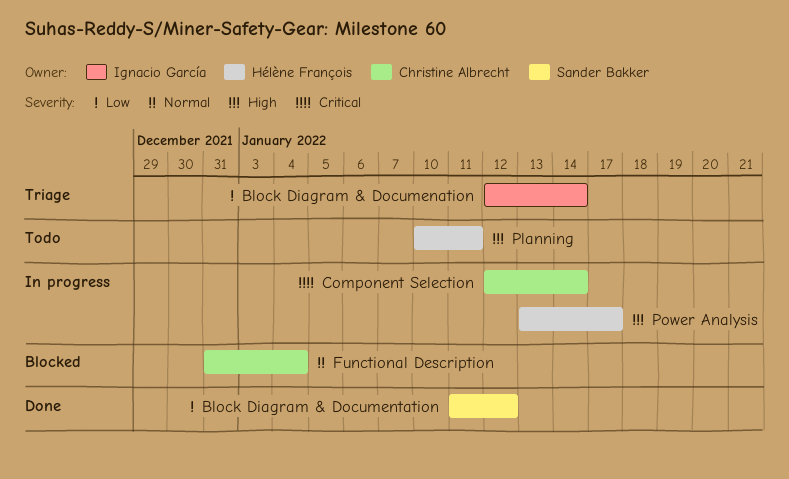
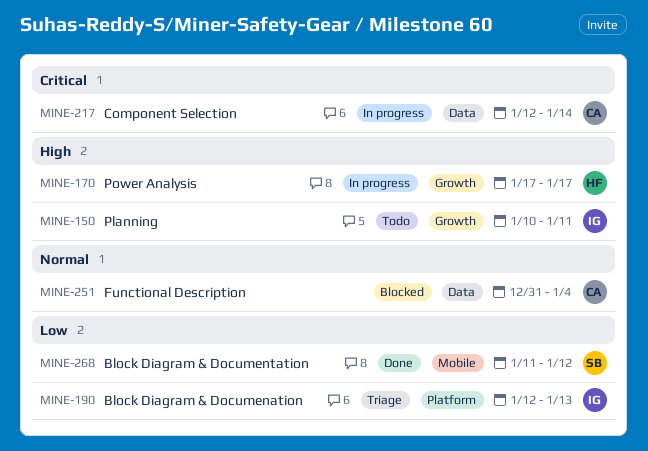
Block Diagram & Documenation, due: Jan 14 -> Jan 13
Planning, owner: Hélène François -> Ignacio García
Power Analysis, start: Jan 13 -> Jan 17

